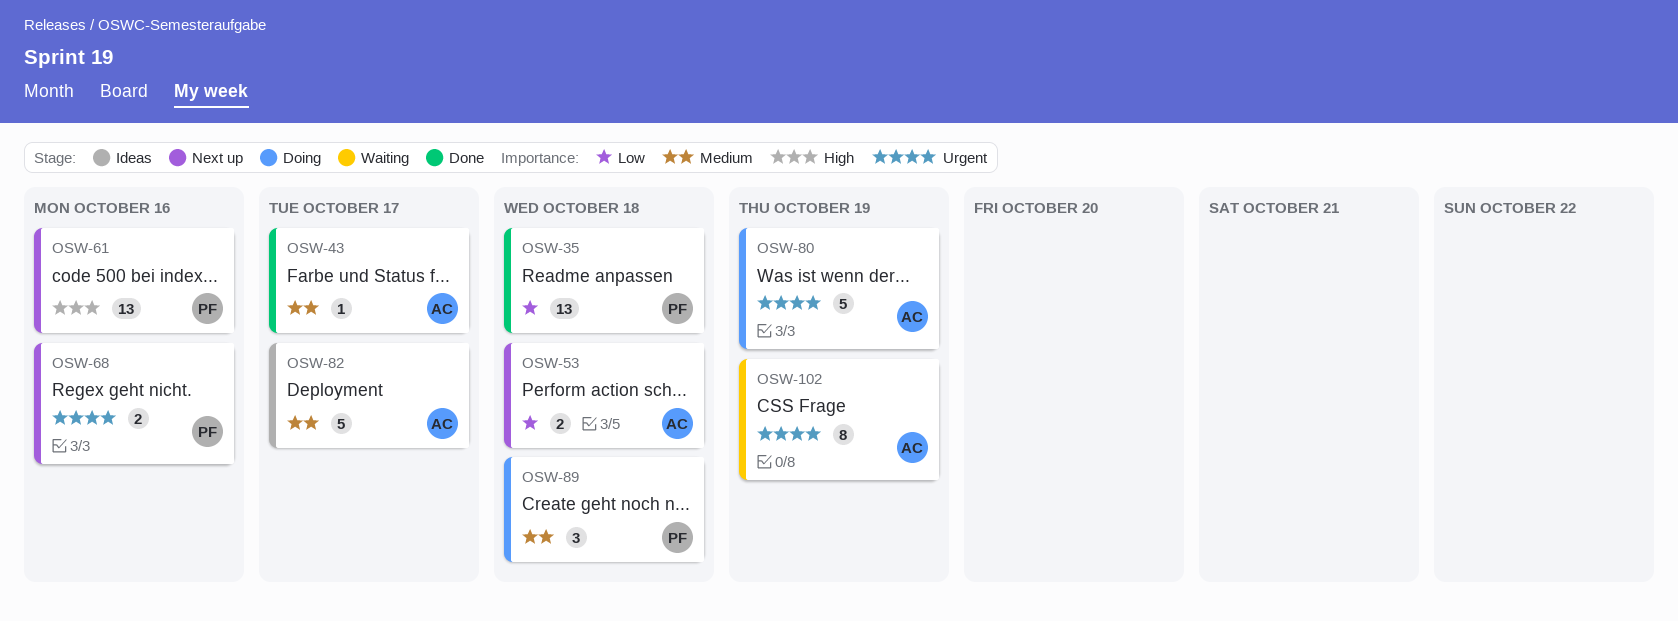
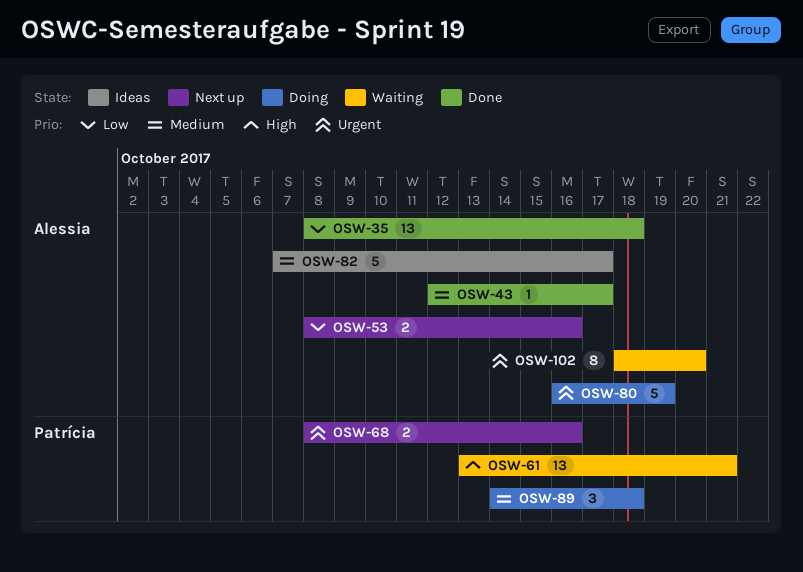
OSW-35, owner: Patrícia -> Alessia
OSW-53, due: Oct 18 -> Oct 16
OSW-61, status: Next up -> Waiting
OSW-61, due: Oct 16 -> Oct 21
OSW-102, due: Oct 19 -> Oct 20

